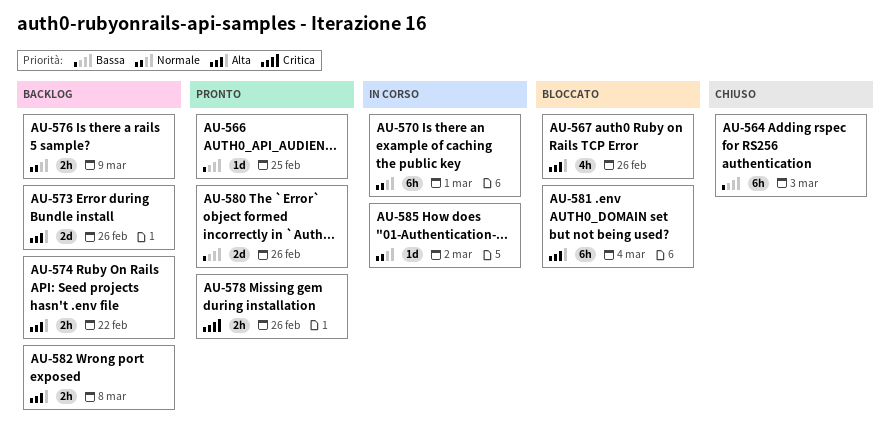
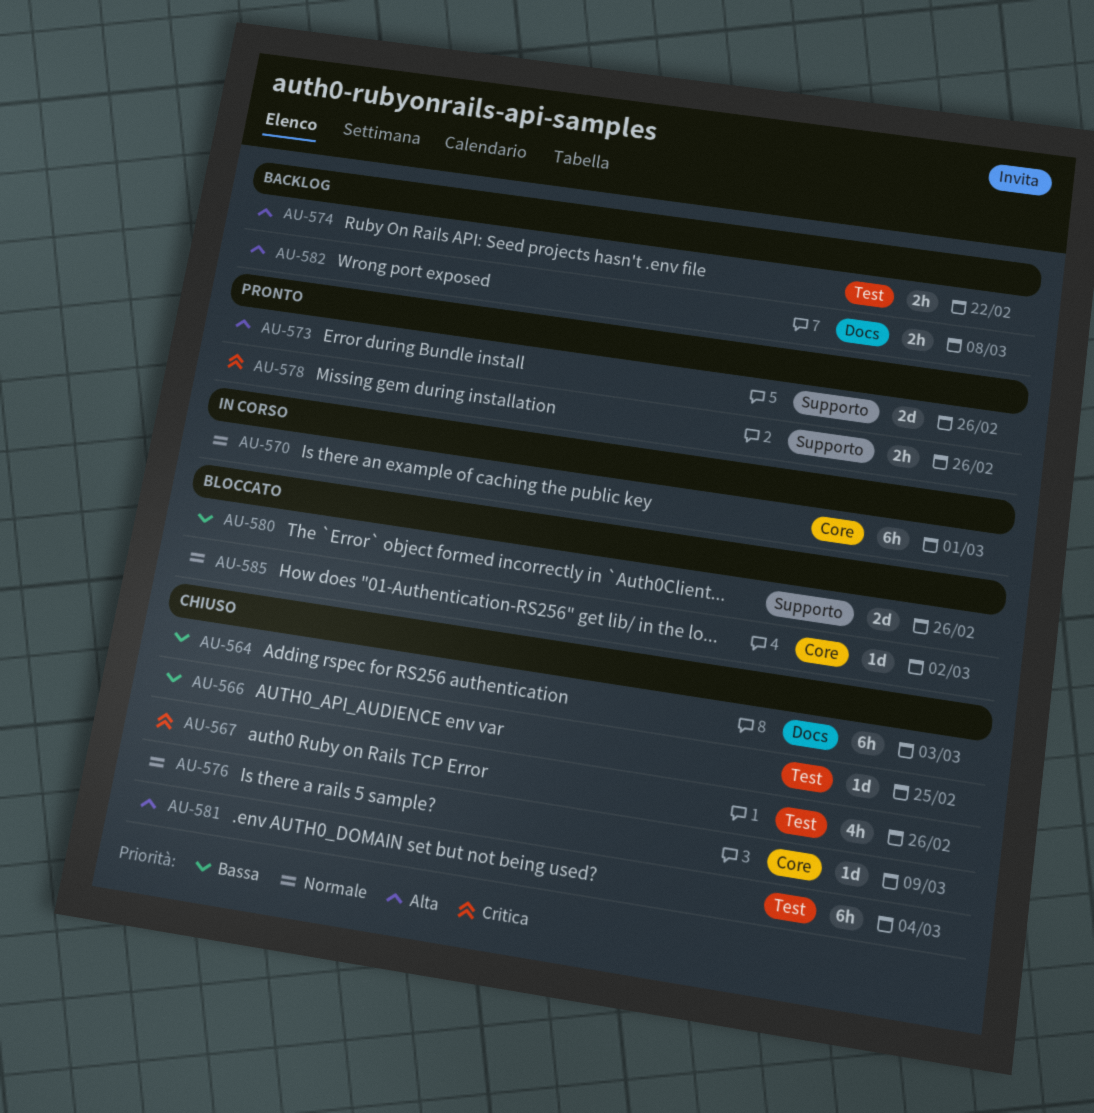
AU-566, status: Pronto -> Chiuso
AU-567, status: Bloccato -> Chiuso
AU-567, priority: Alta -> Critica
AU-573, status: Backlog -> Pronto
AU-576, status: Backlog -> Chiuso
AU-576, estimate: 2h -> 1d
AU-580, status: Pronto -> Bloccato
AU-581, status: Bloccato -> Chiuso
AU-585, status: In corso -> Bloccato

